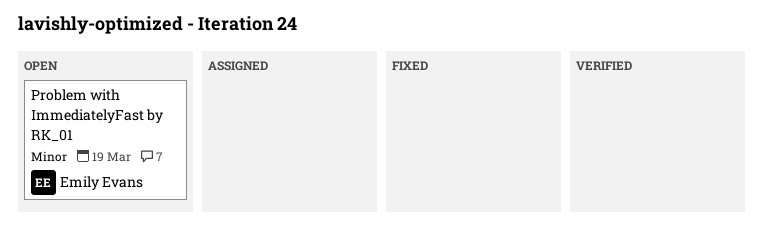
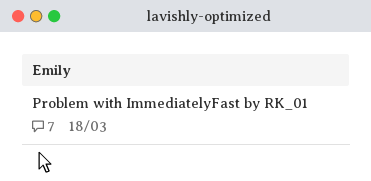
Problem with ImmediatelyFast by RK_01, due: Mar 19 -> Mar 18

